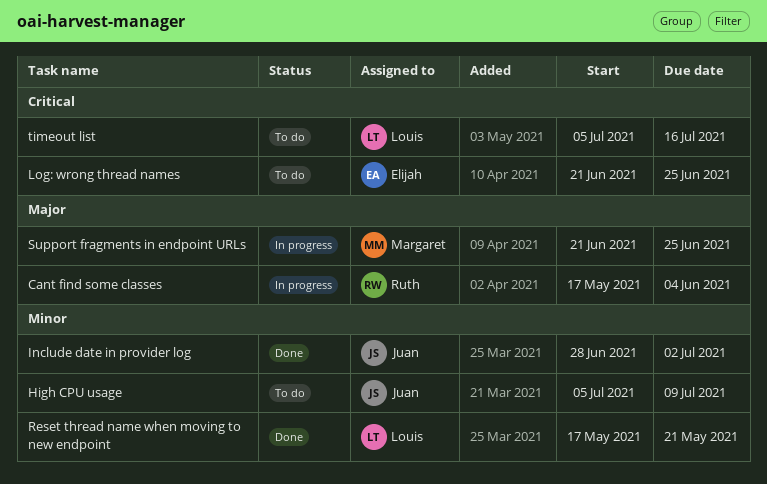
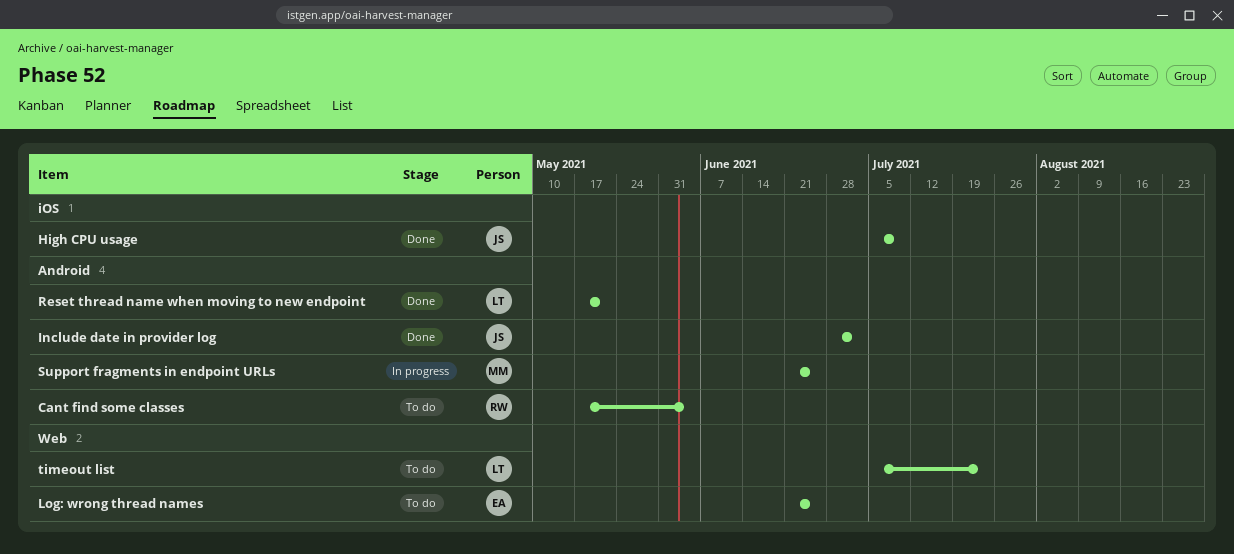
Cant find some classes, status: In progress -> To do
High CPU usage, status: To do -> Done
timeout list, due: Jul 16 -> Jul 23

